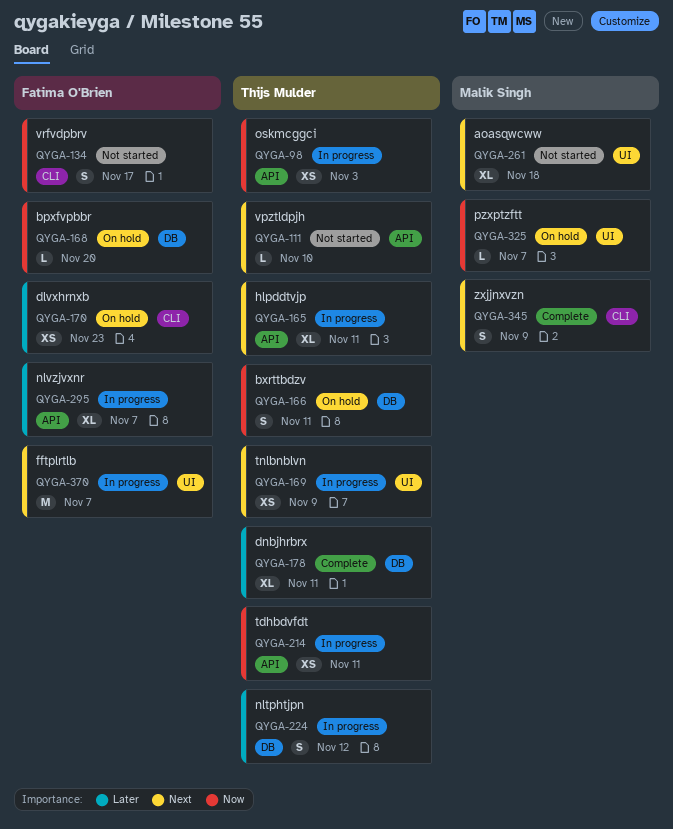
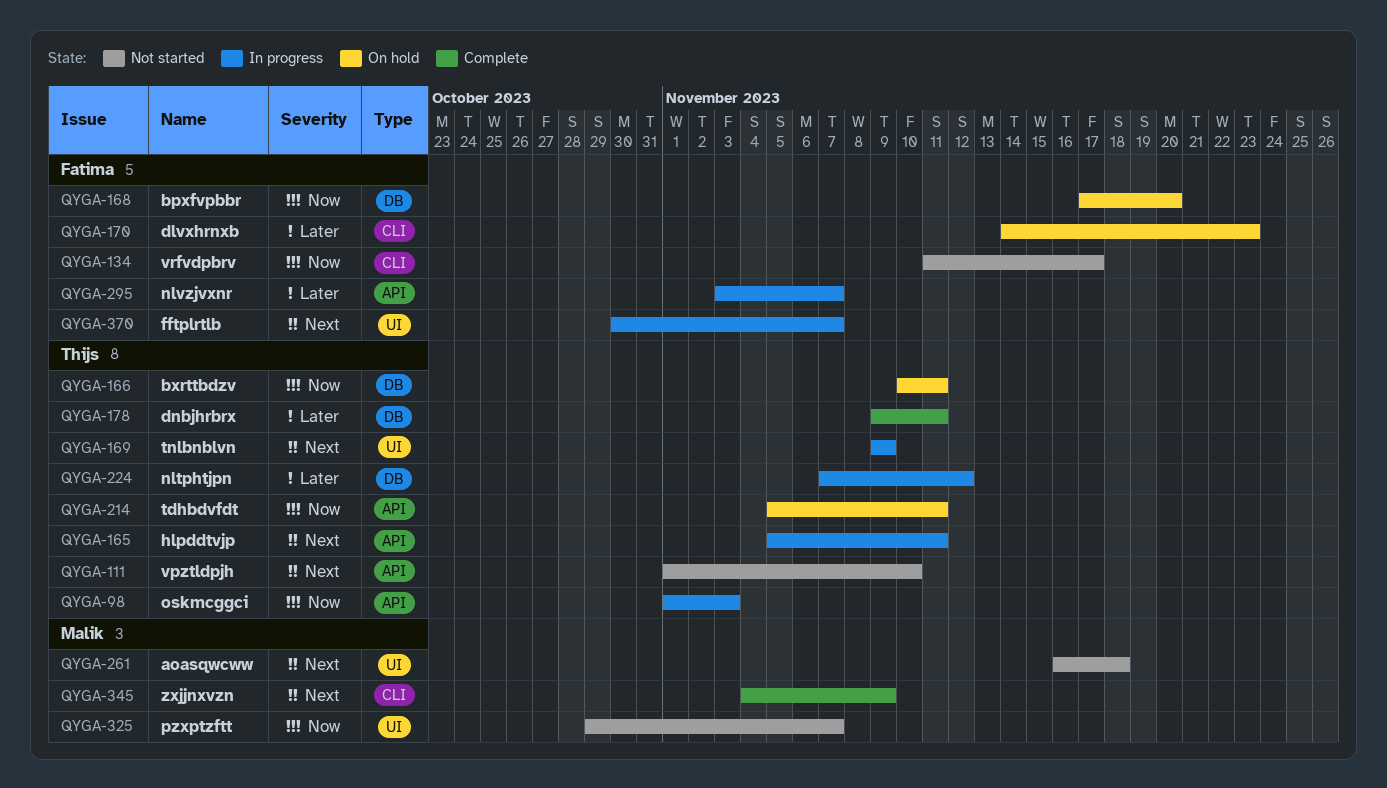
QYGA-214, status: In progress -> On hold
QYGA-325, status: On hold -> Not started

